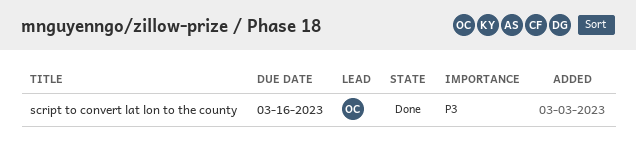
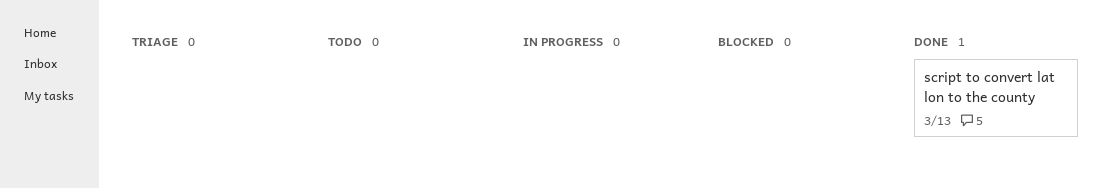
script to convert lat lon to the county, due: Mar 16 -> Mar 13

